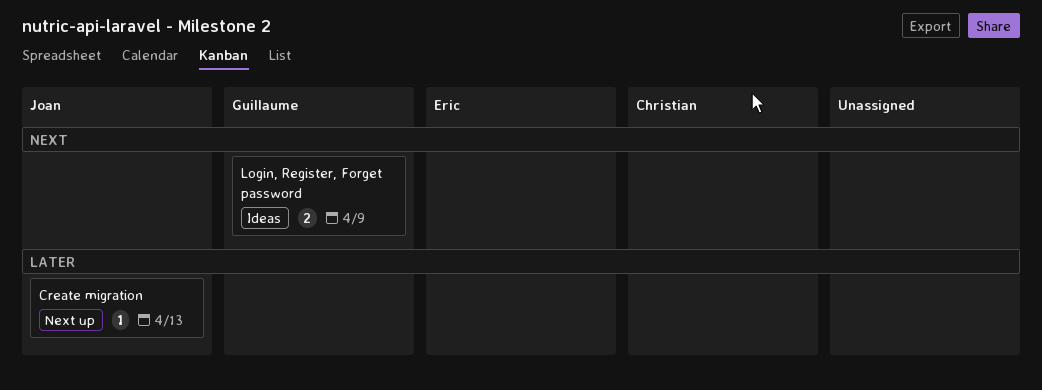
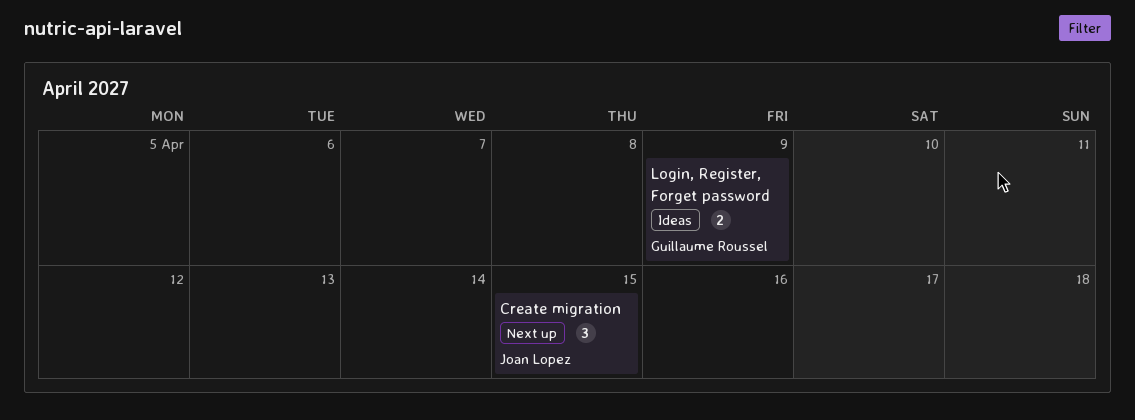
Create migration, estimate: 1 -> 3
Create migration, due: Apr 13 -> Apr 15

